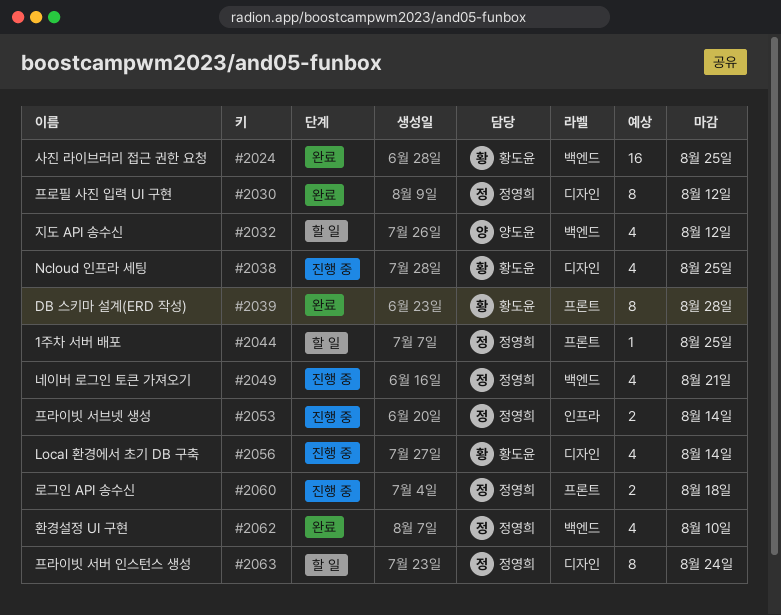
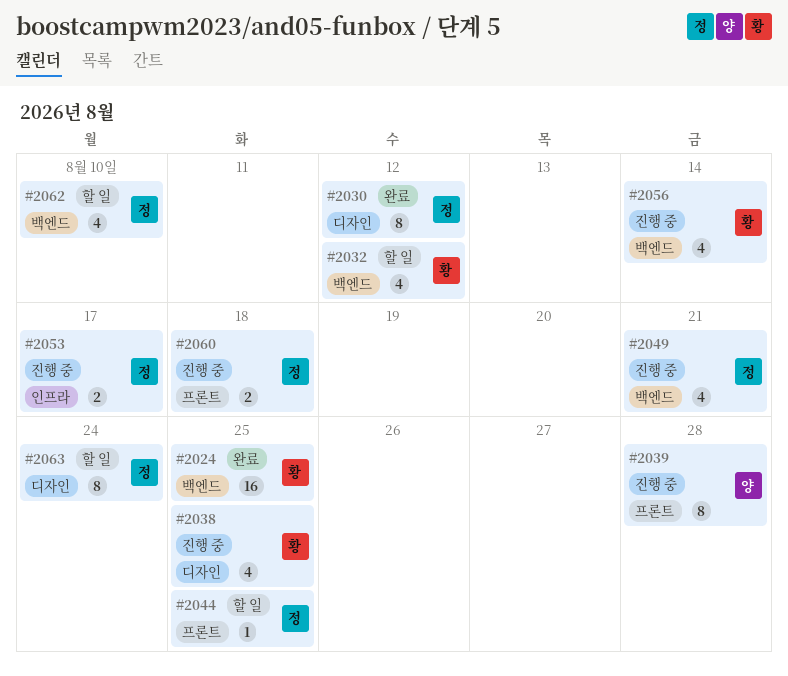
#2032, owner: 양도윤 -> 황도윤
#2039, status: 완료 -> 진행 중
#2039, owner: 황도윤 -> 양도윤
#2053, due: Aug 14 -> Aug 17
#2056, label: 디자인 -> 백엔드
#2062, status: 완료 -> 할 일

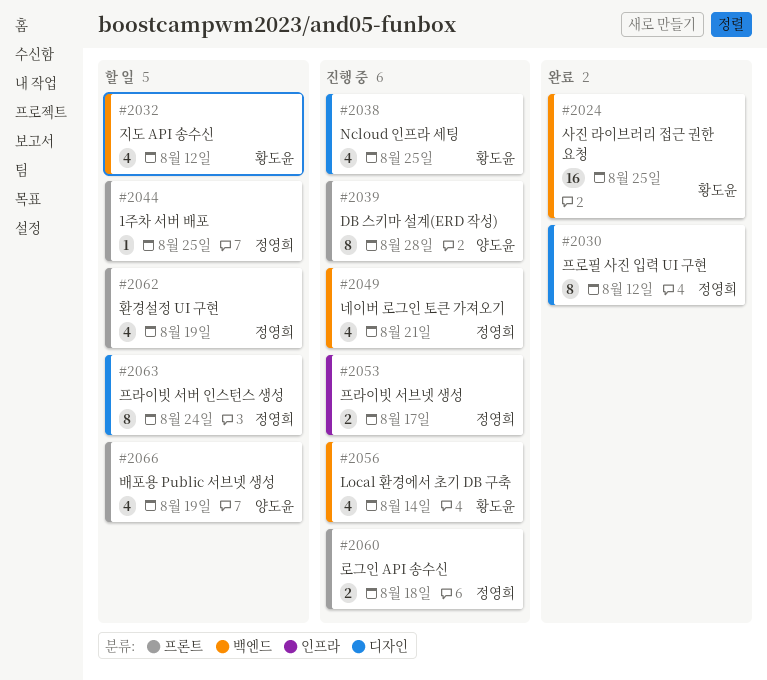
#2062, label: 백엔드 -> 프론트
#2062, due: Aug 10 -> Aug 19
#2066: none -> present

